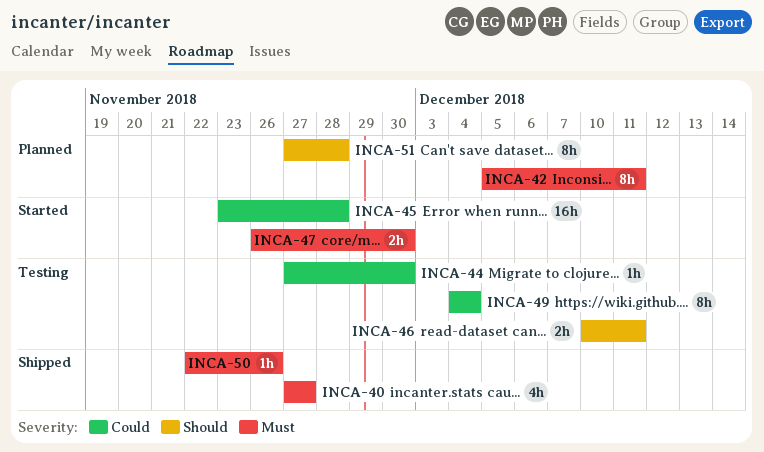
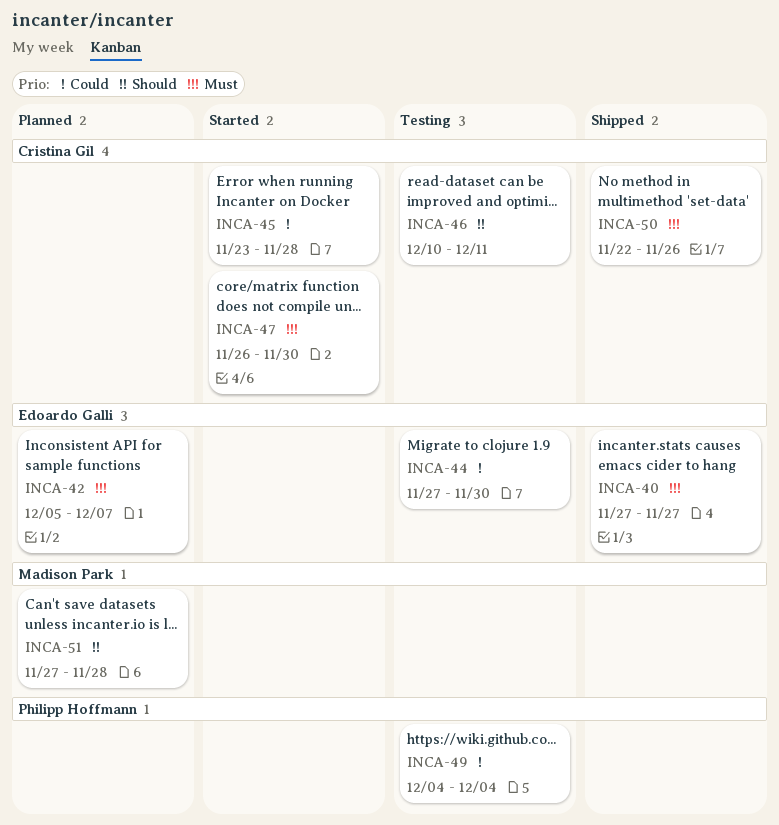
INCA-42, due: Dec 11 -> Dec 7

